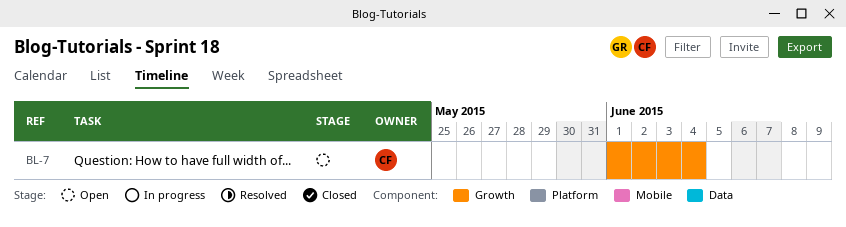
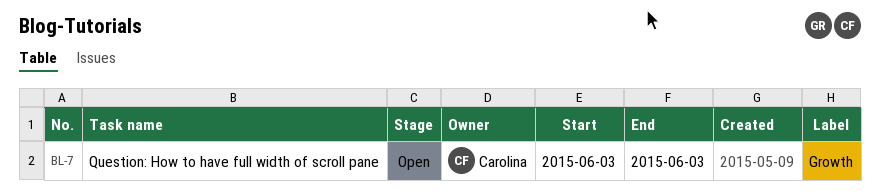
BL-7, start: Jun 1 -> Jun 3
BL-7, due: Jun 4 -> Jun 3

